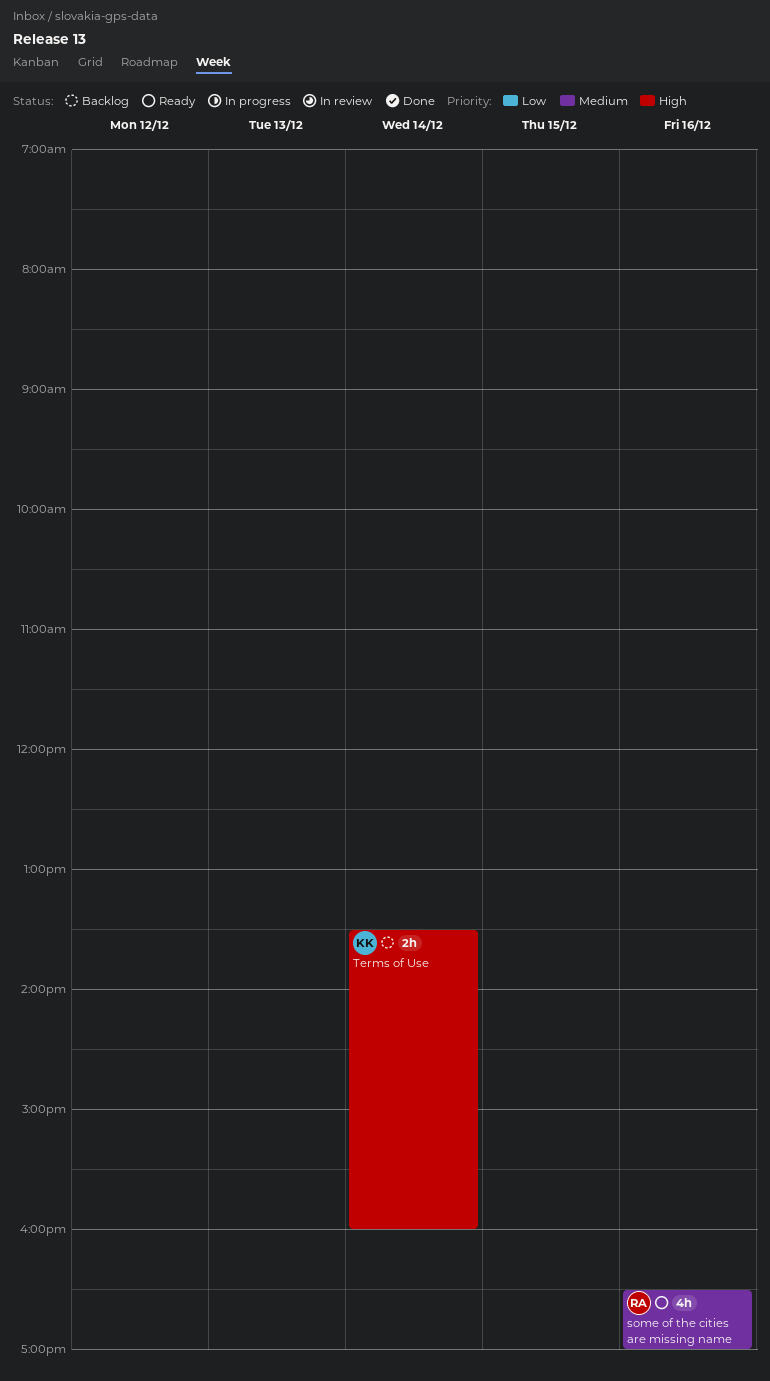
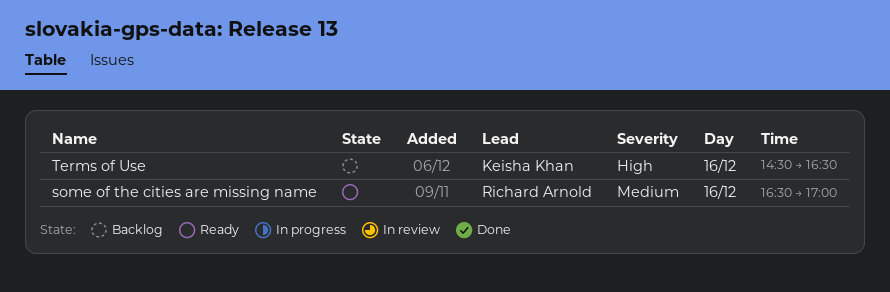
Terms of Use, day: Dec 14 -> Dec 16
Terms of Use, begins: 13:30 -> 14:30
Terms of Use, ends: 16:00 -> 16:30

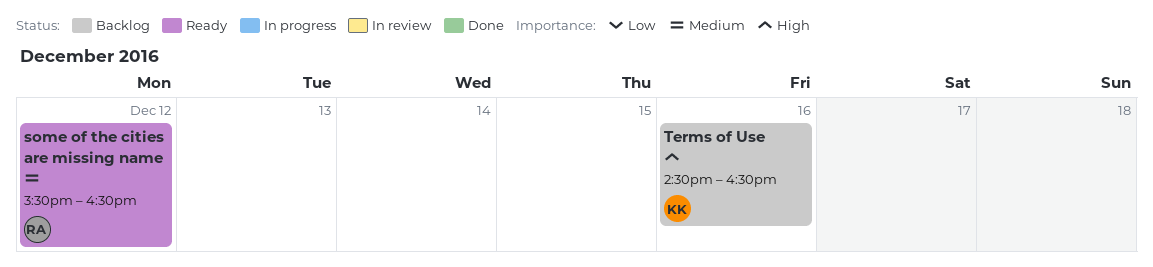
some of the cities are missing name, day: Dec 16 -> Dec 12
some of the cities are missing name, begins: 16:30 -> 15:30
some of the cities are missing name, ends: 17:00 -> 16:30

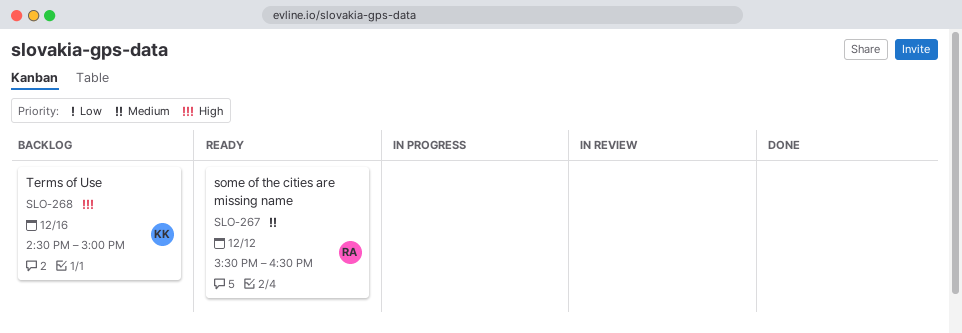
Terms of Use, ends: 16:30 -> 15:00

